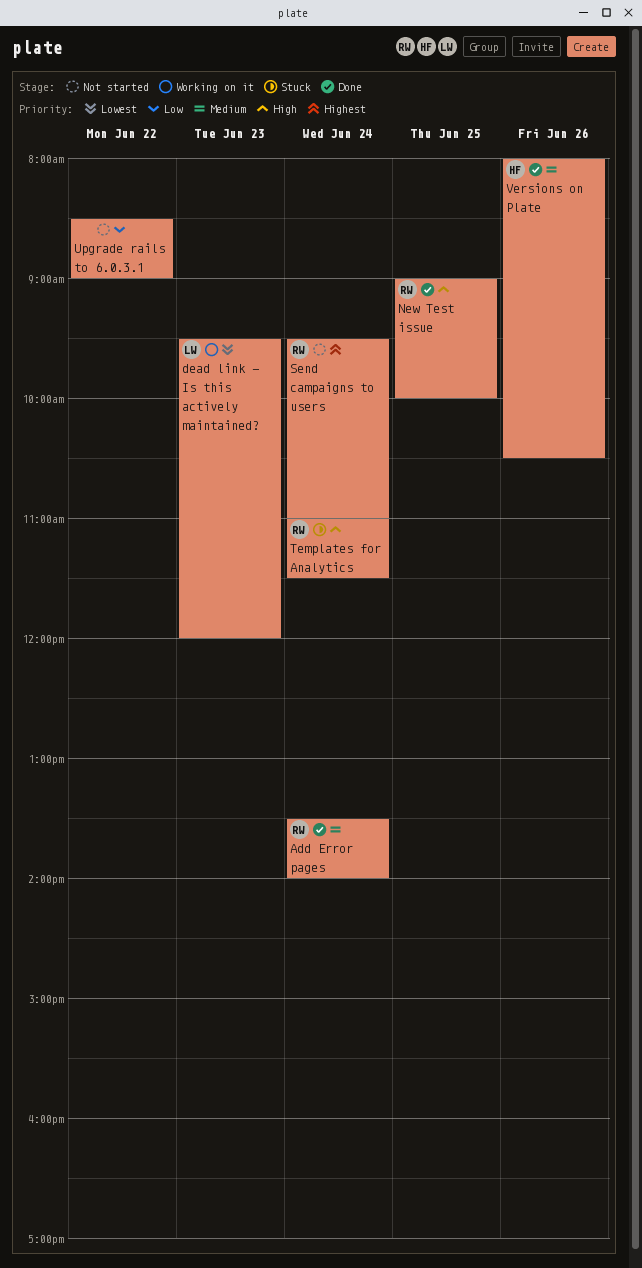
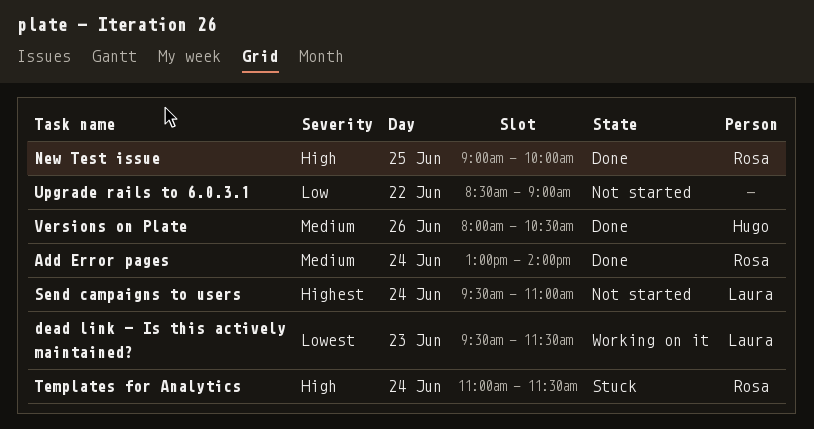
Add Error pages, begins: 13:30 -> 13:00
dead link - Is this actively maintained?, ends: 12:00 -> 11:30
Send campaigns to users, owner: Rosa -> Laura

